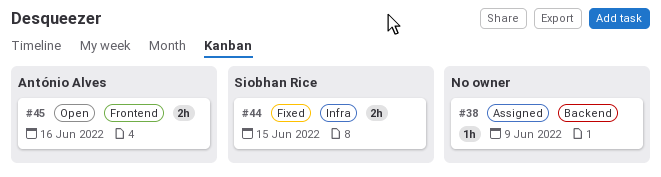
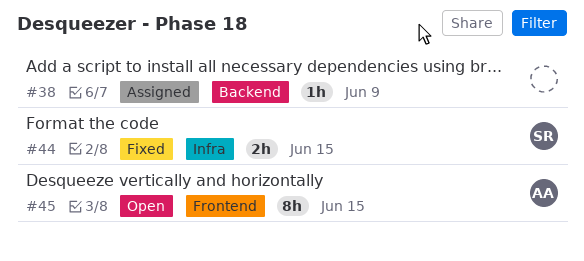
#45, estimate: 2h -> 8h
#45, due: Jun 16 -> Jun 15

